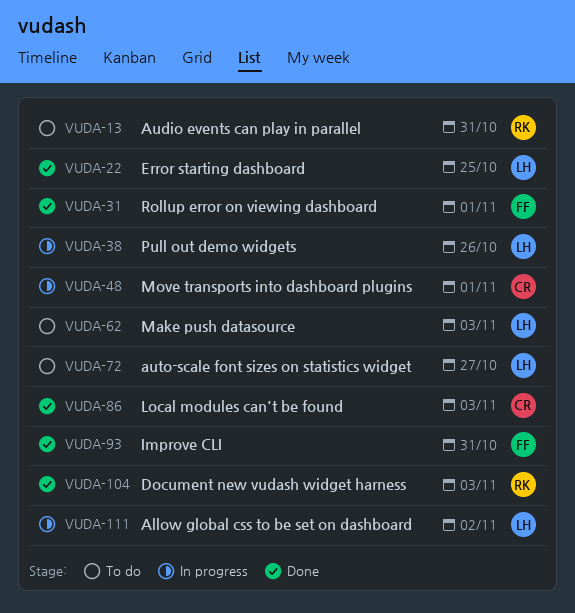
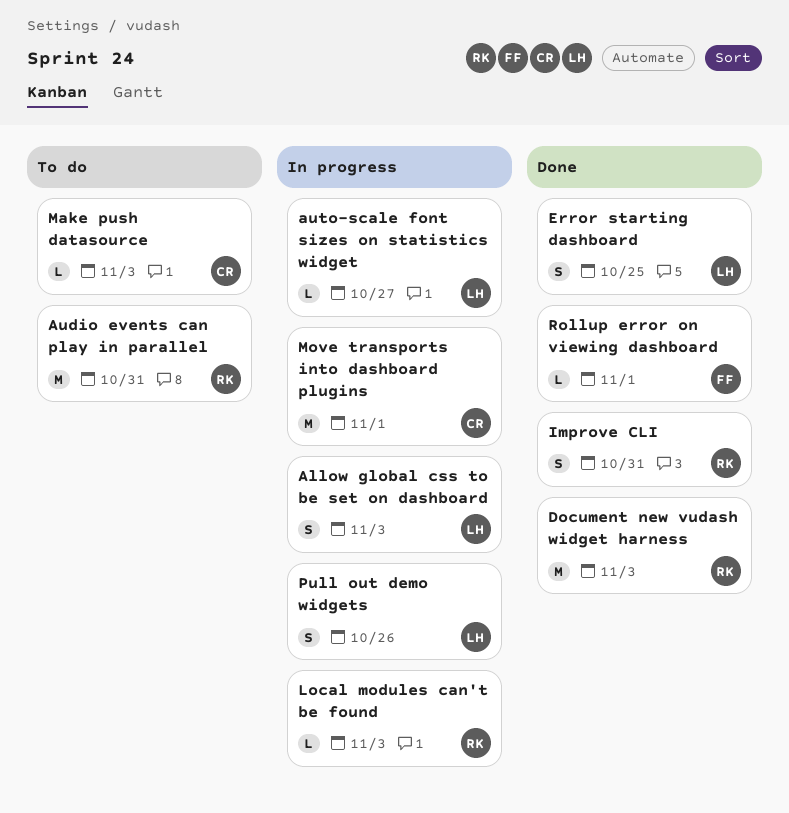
Allow global css to be set on dashboard, due: Nov 2 -> Nov 3
auto-scale font sizes on statistics widget, status: To do -> In progress
Improve CLI, owner: FF -> RK
Local modules can't be found, status: Done -> In progress
Local modules can't be found, owner: CR -> RK
Make push datasource, owner: LH -> CR

